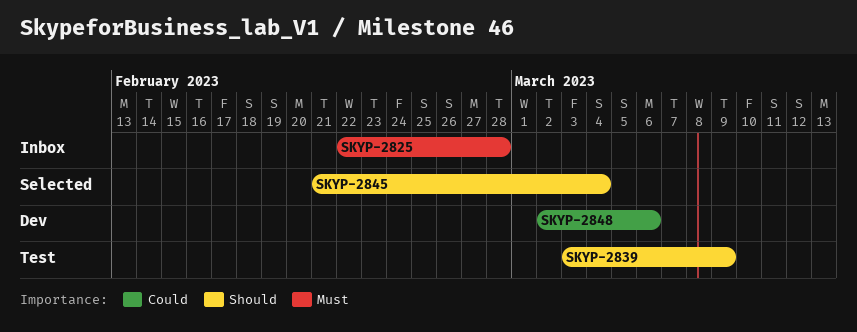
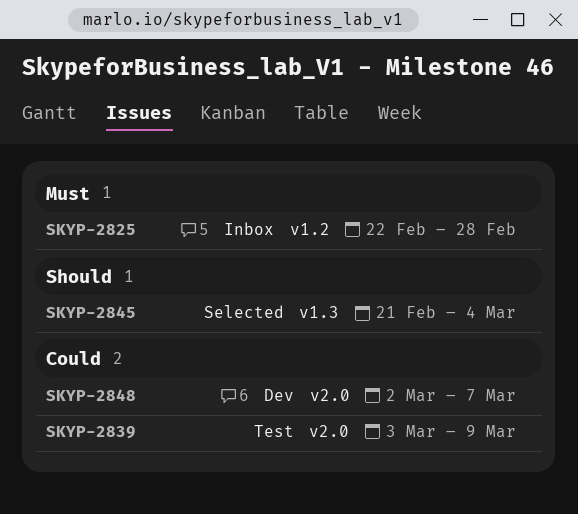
SKYP-2839, priority: Should -> Could
SKYP-2848, due: Mar 6 -> Mar 7

